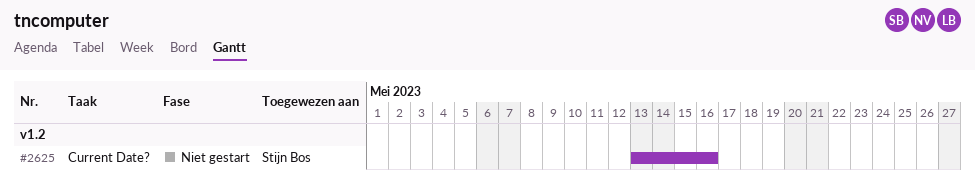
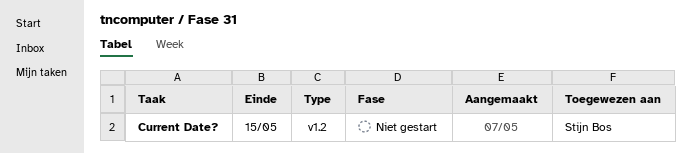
Current Date?, due: May 16 -> May 15

